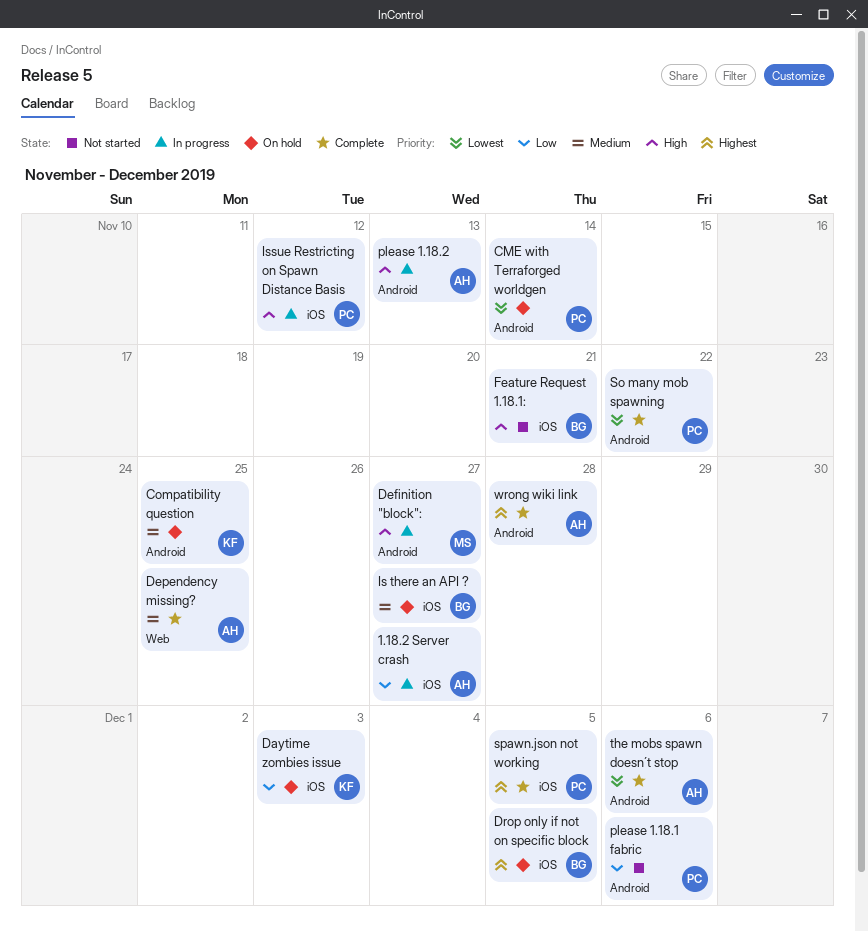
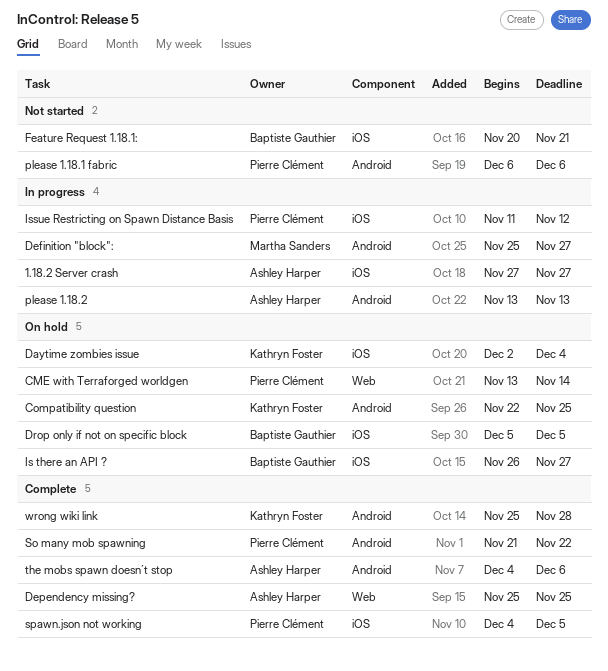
CME with Terraforged worldgen, label: Android -> Web
Daytime zombies issue, due: Dec 3 -> Dec 4
wrong wiki link, owner: Ashley Harper -> Kathryn Foster

